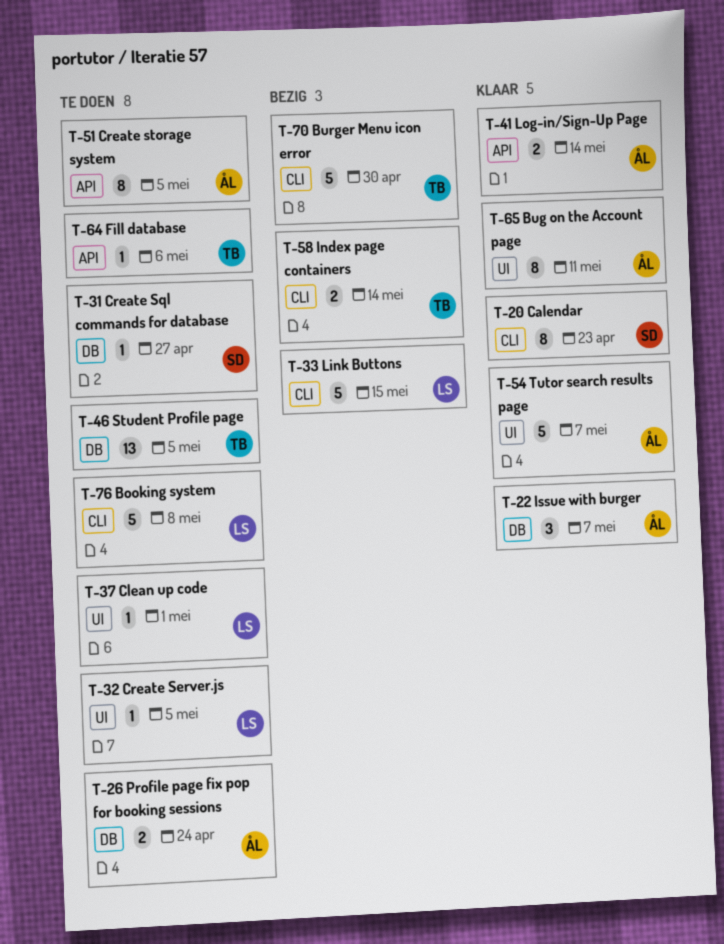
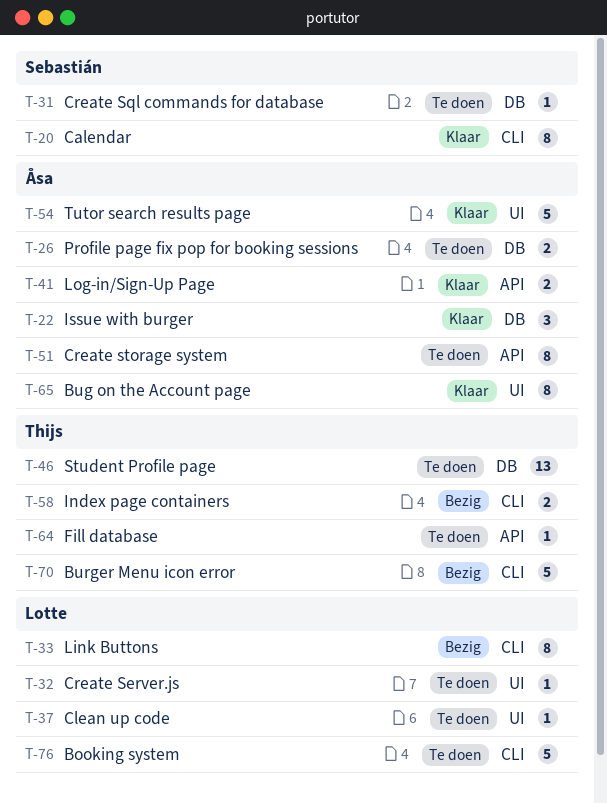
T-33, estimate: 5 -> 8

